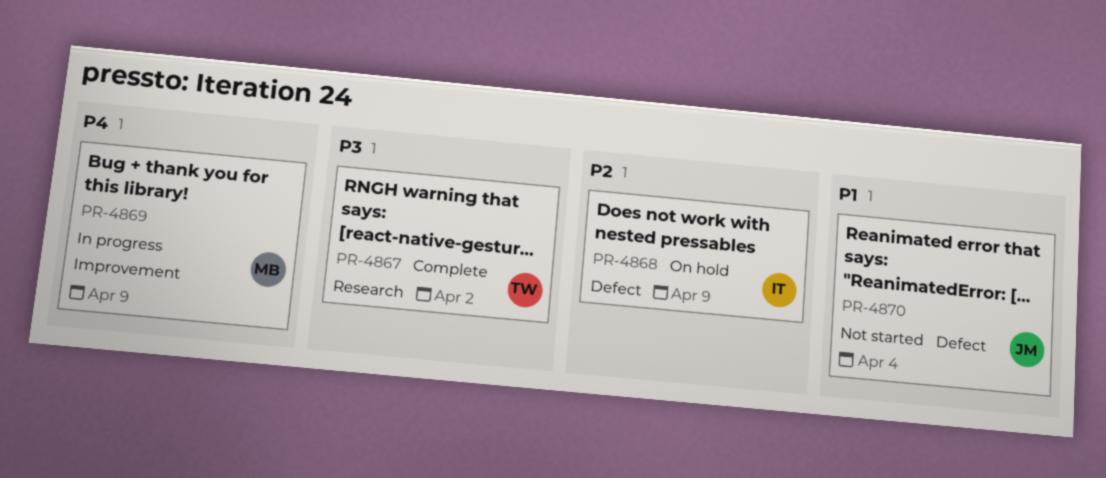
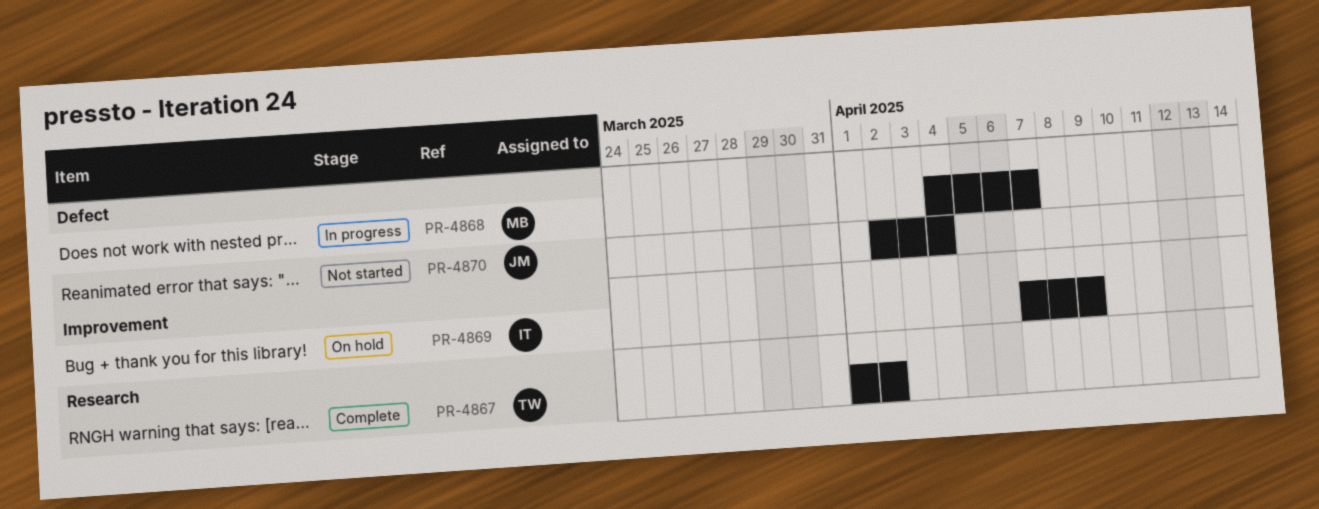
PR-4868, status: On hold -> In progress
PR-4868, owner: IT -> MB
PR-4868, due: Apr 9 -> Apr 7
PR-4869, status: In progress -> On hold
PR-4869, owner: MB -> IT

